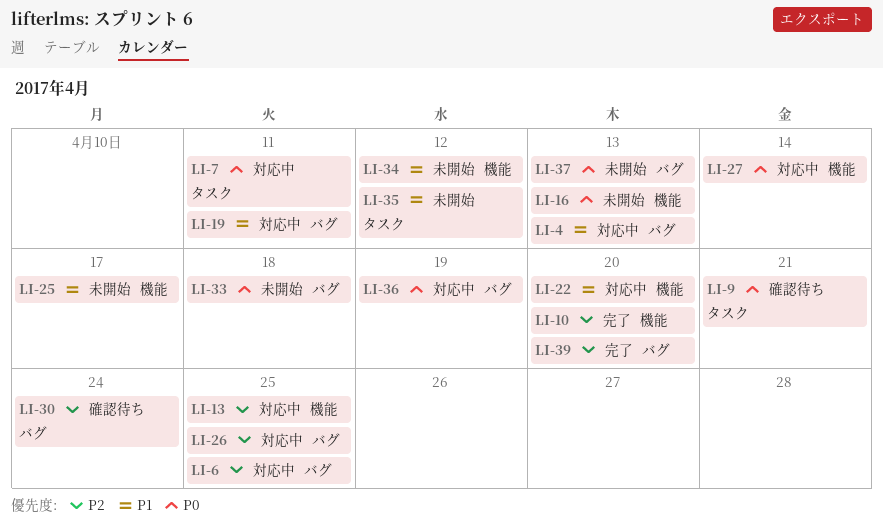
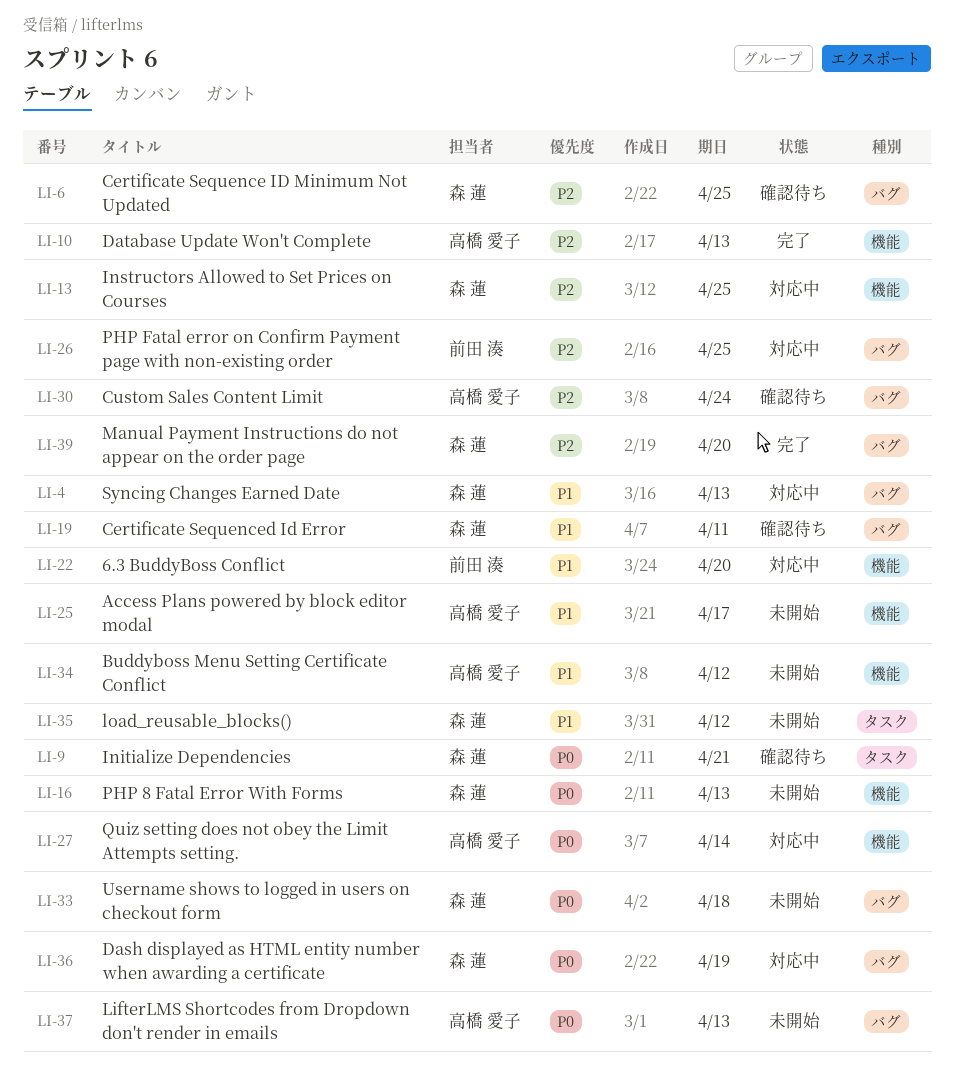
LI-6, status: 対応中 -> 確認待ち
LI-7: present -> none
LI-10, due: Apr 20 -> Apr 13
LI-19, status: 対応中 -> 確認待ち

